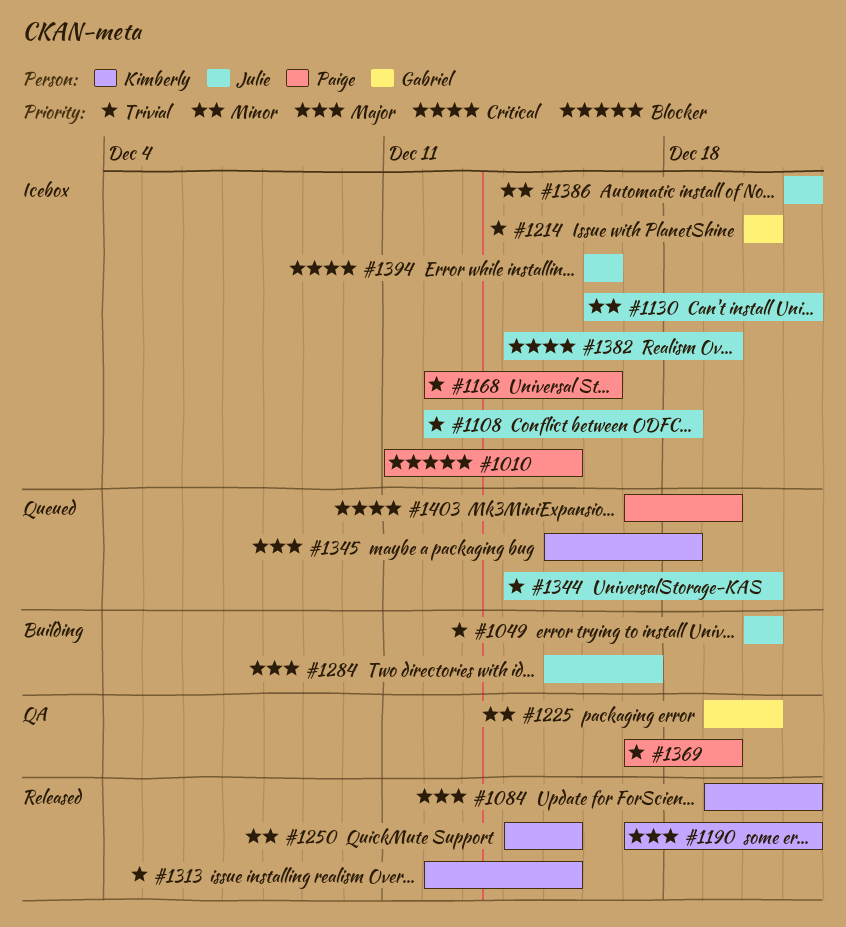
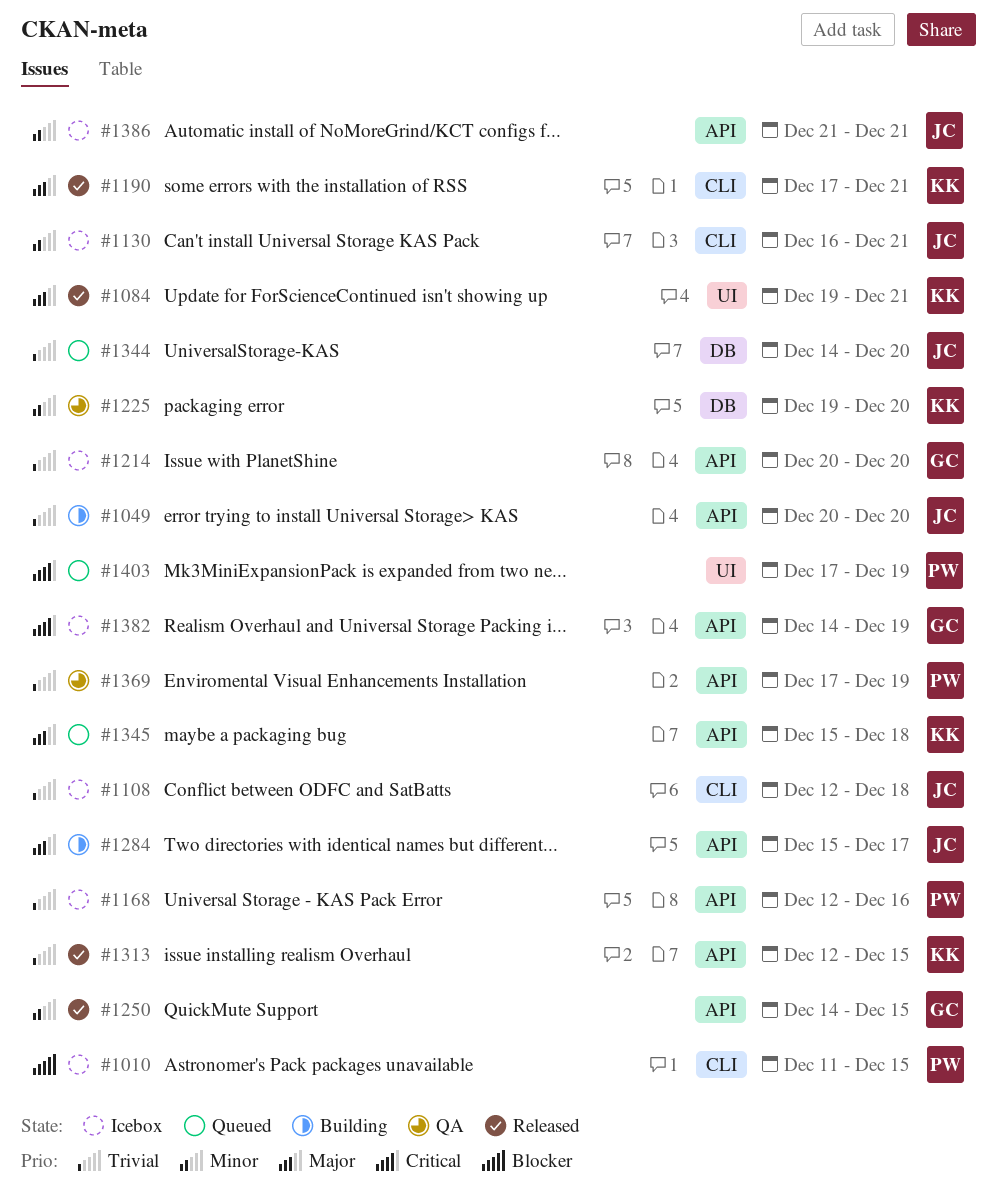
#1225, owner: Gabriel -> Kimberly
#1250, owner: Kimberly -> Gabriel
#1382, owner: Julie -> Gabriel
#1394: present -> none

